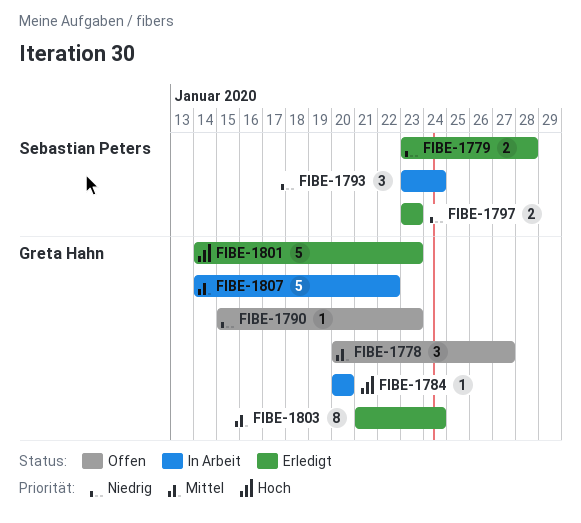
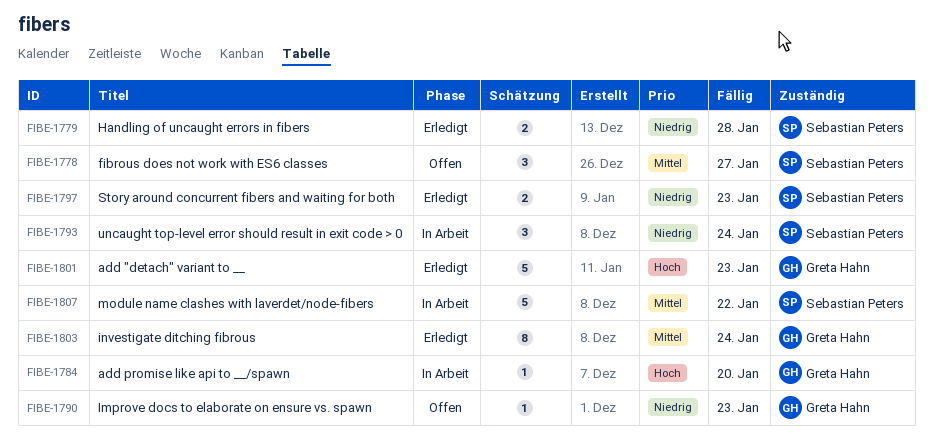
FIBE-1778, owner: Greta Hahn -> Sebastian Peters
FIBE-1807, owner: Greta Hahn -> Sebastian Peters

